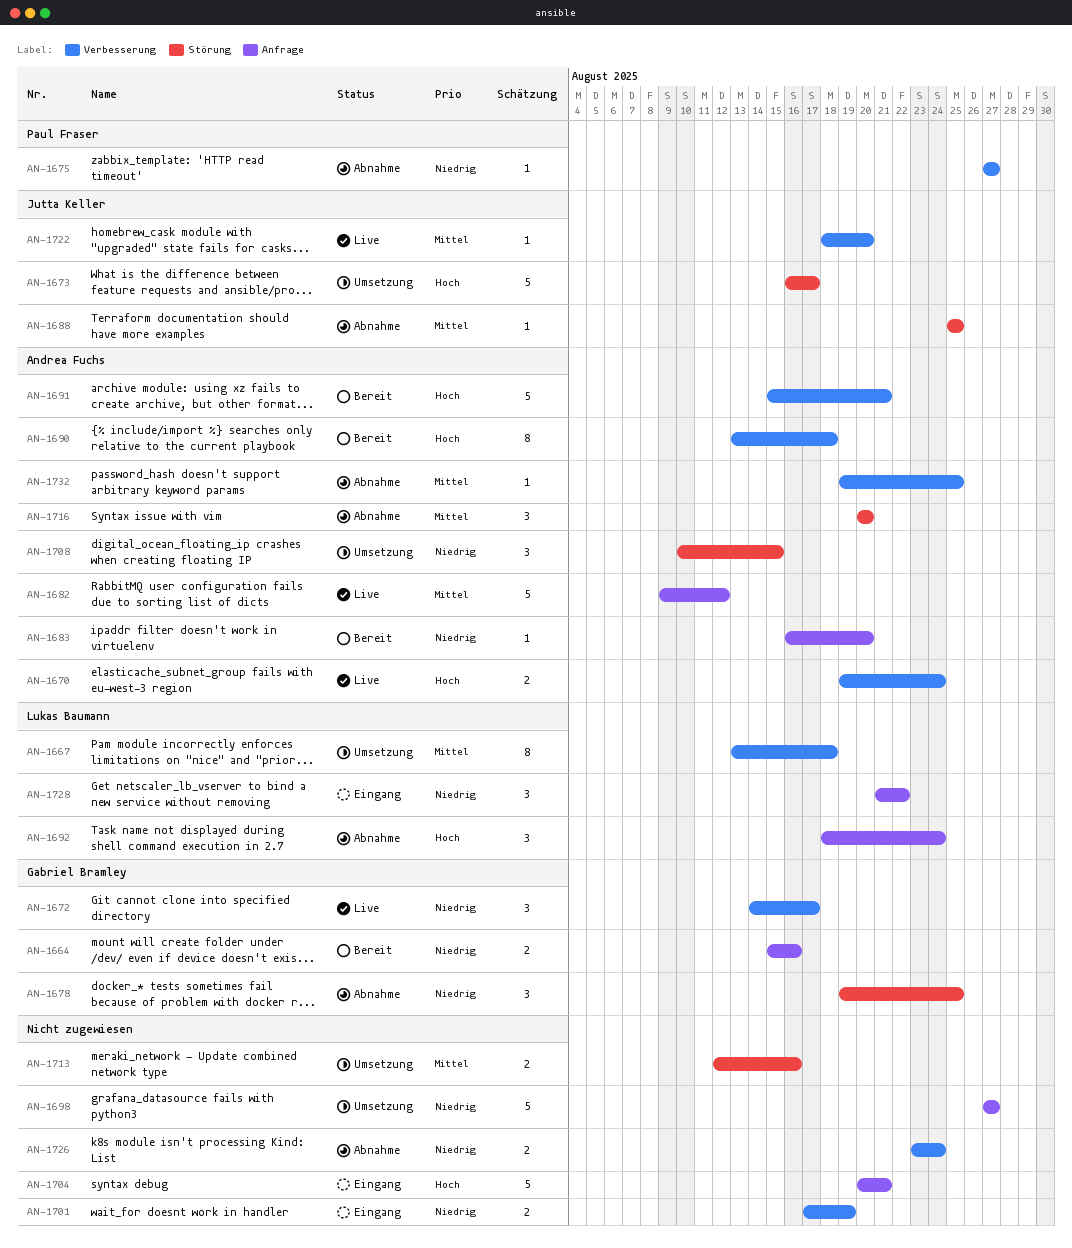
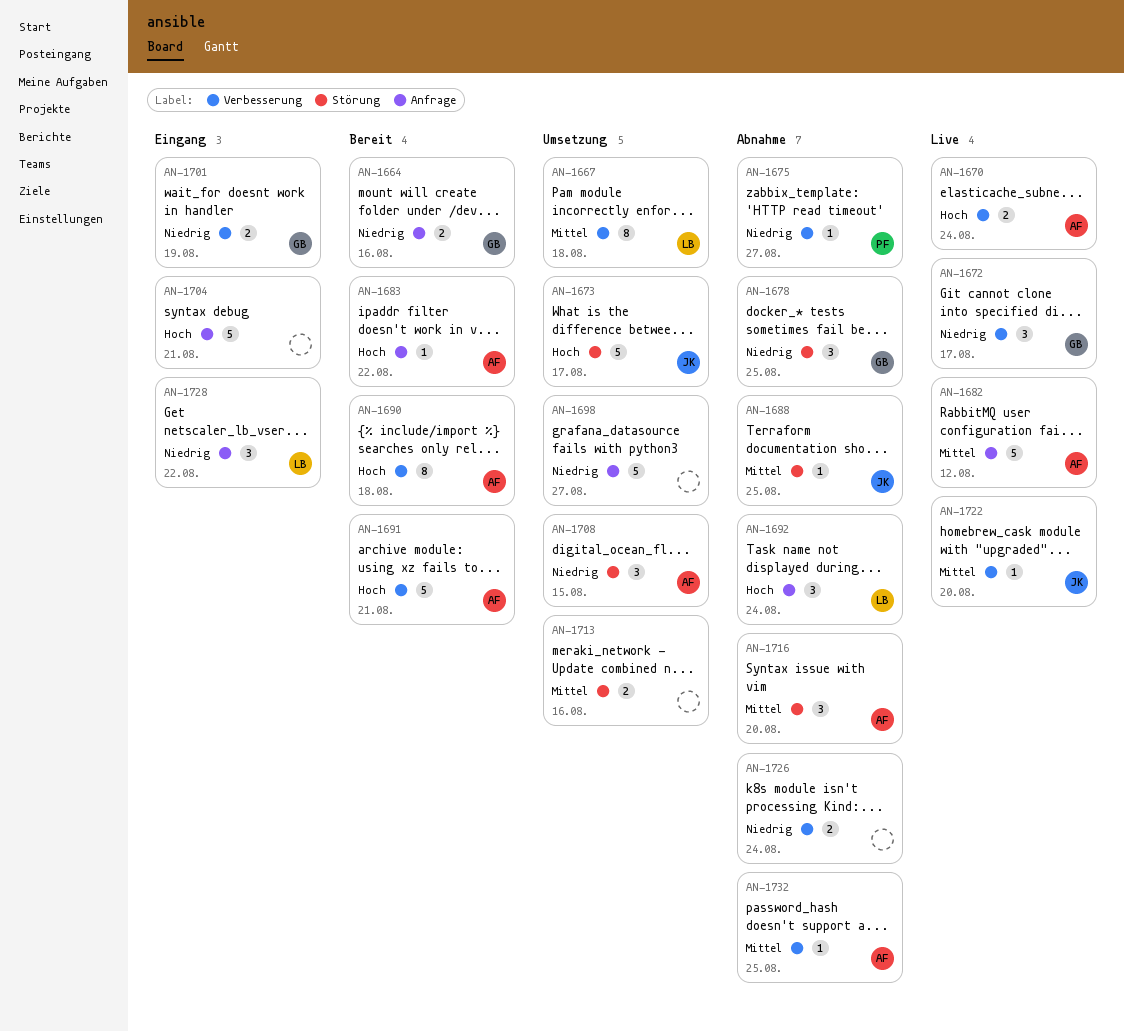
AN-1683, priority: Niedrig -> Hoch
AN-1683, due: Aug 20 -> Aug 22
AN-1701, owner: none -> Gabriel Bramley

